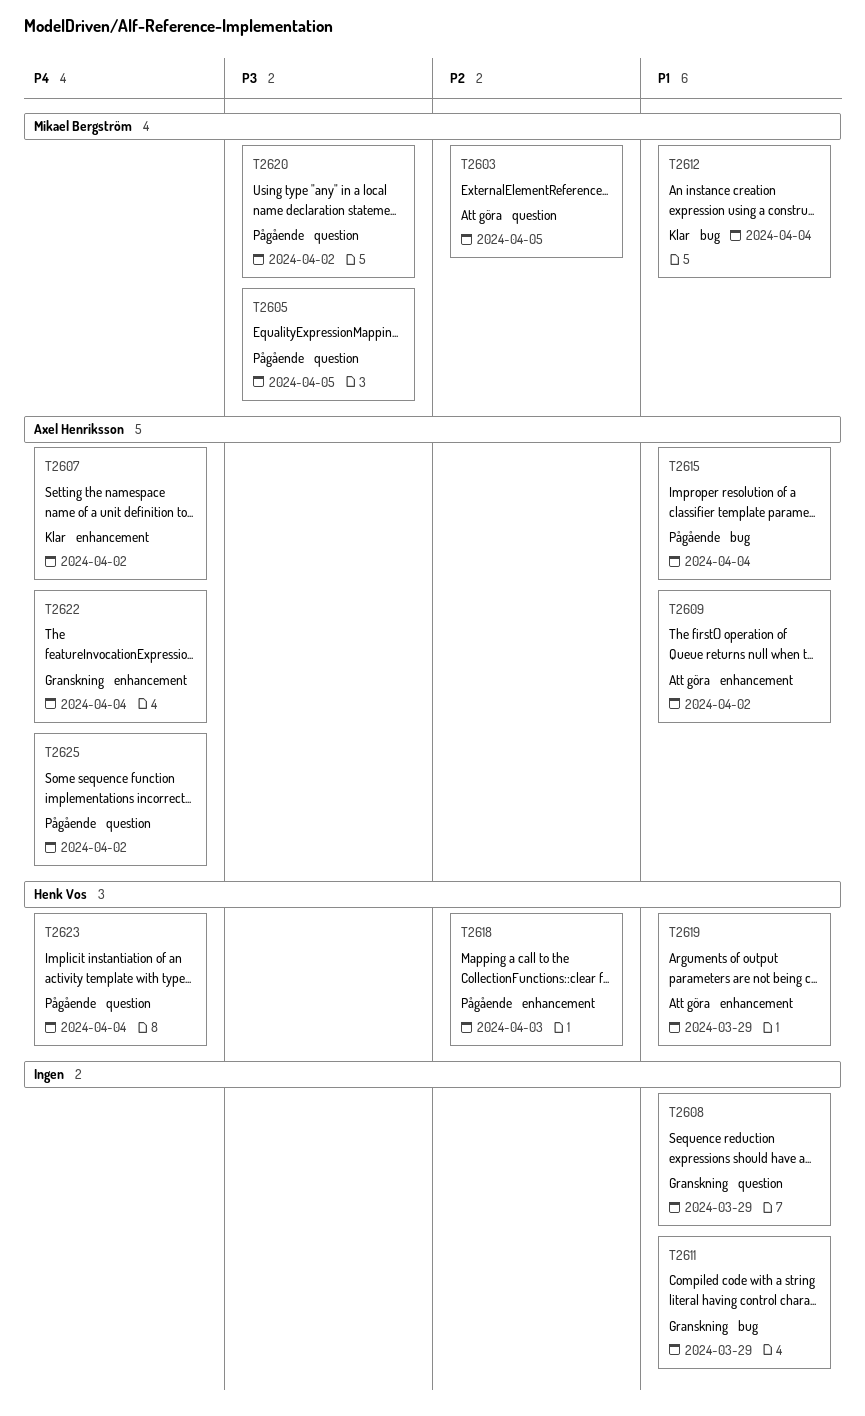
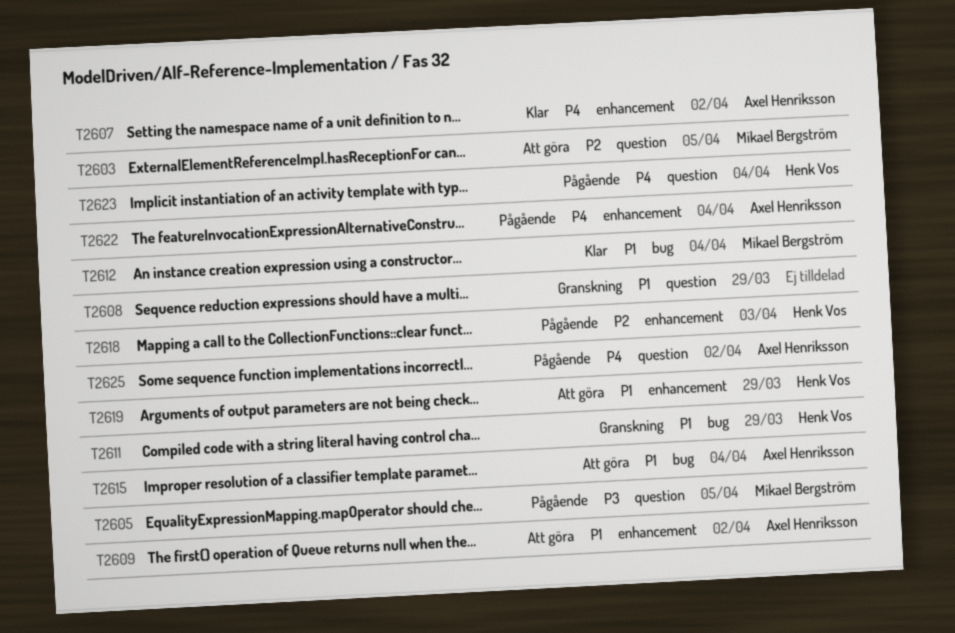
T2611, owner: none -> Henk Vos
T2615, status: Pågående -> Att göra
T2620: present -> none
T2622, status: Granskning -> Pågående

